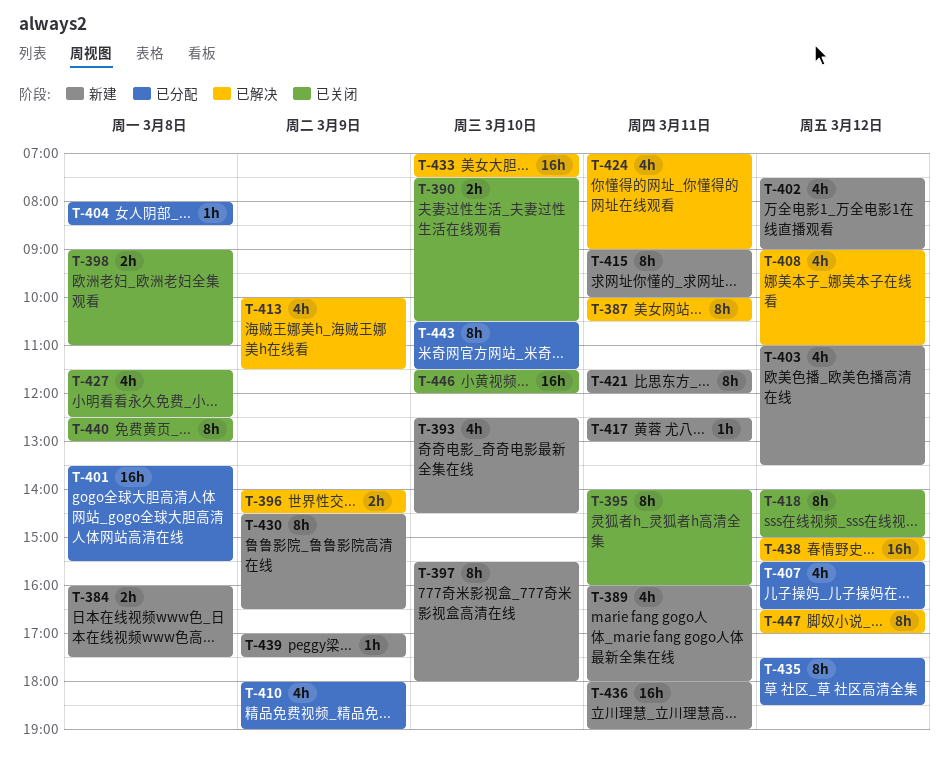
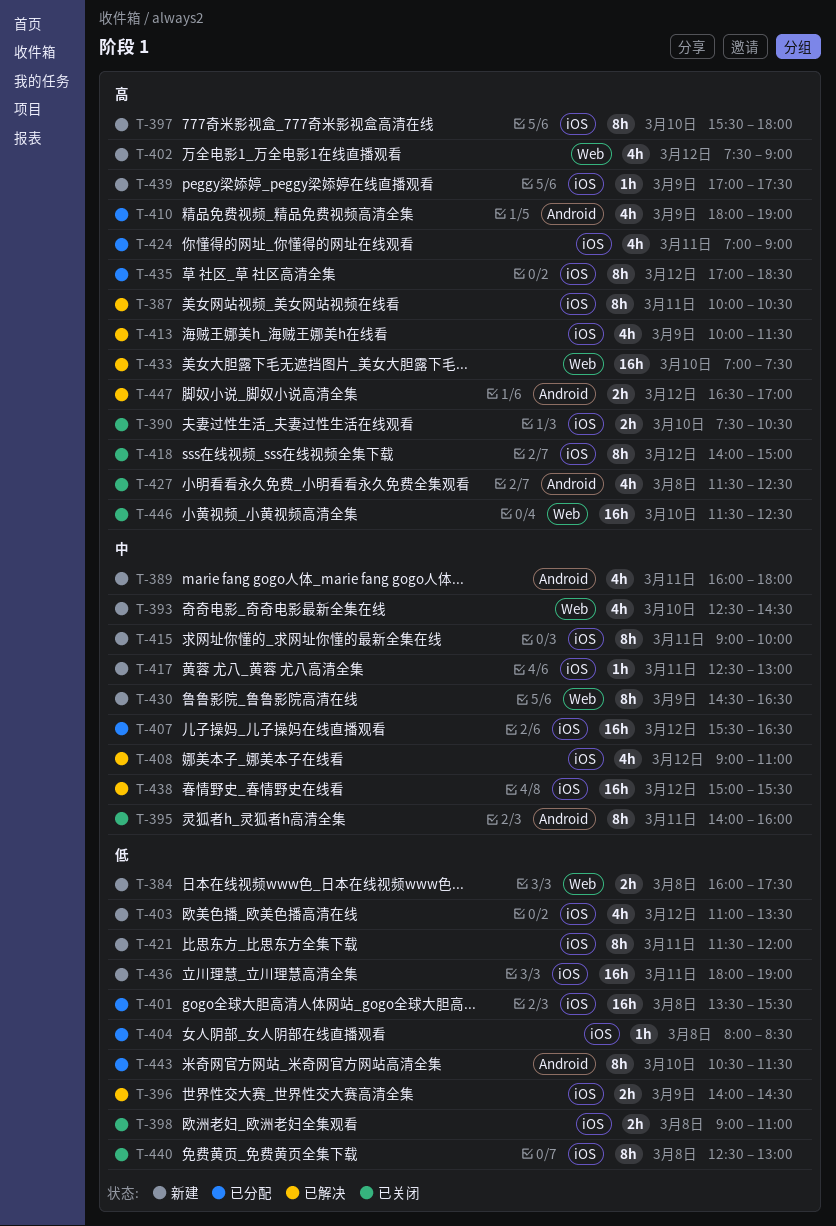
T-407, estimate: 4h -> 16h
T-424, status: 已解决 -> 已分配
T-435, begins: 17:30 -> 17:00
T-446, ends: 12:00 -> 12:30
T-447, estimate: 8h -> 2h

